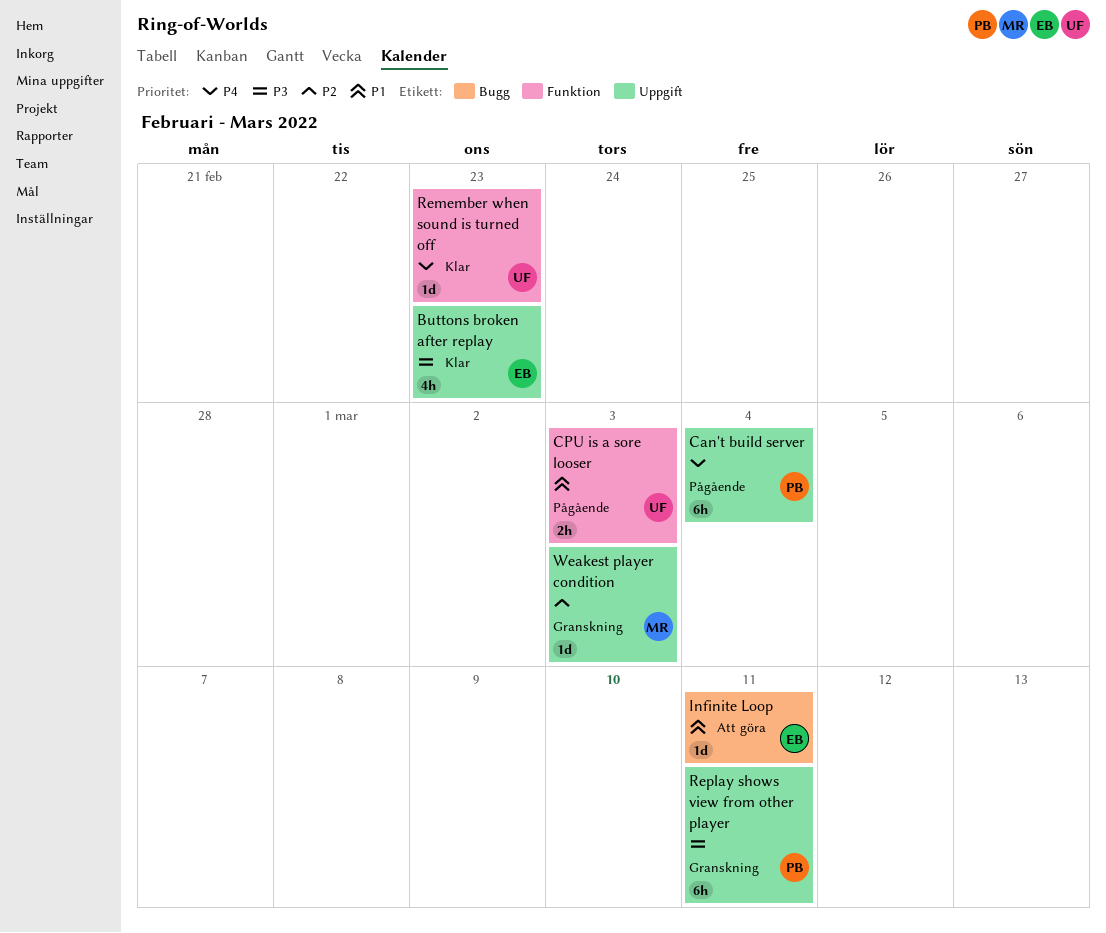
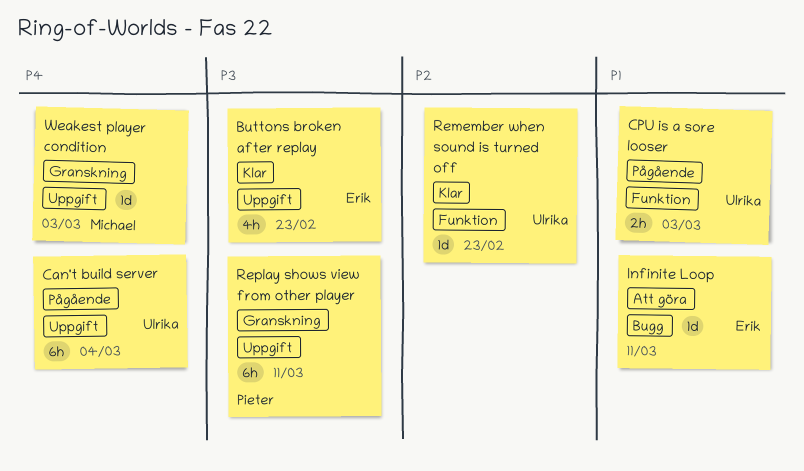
Can't build server, owner: Pieter -> Ulrika
Remember when sound is turned off, priority: P4 -> P2
Weakest player condition, priority: P2 -> P4

